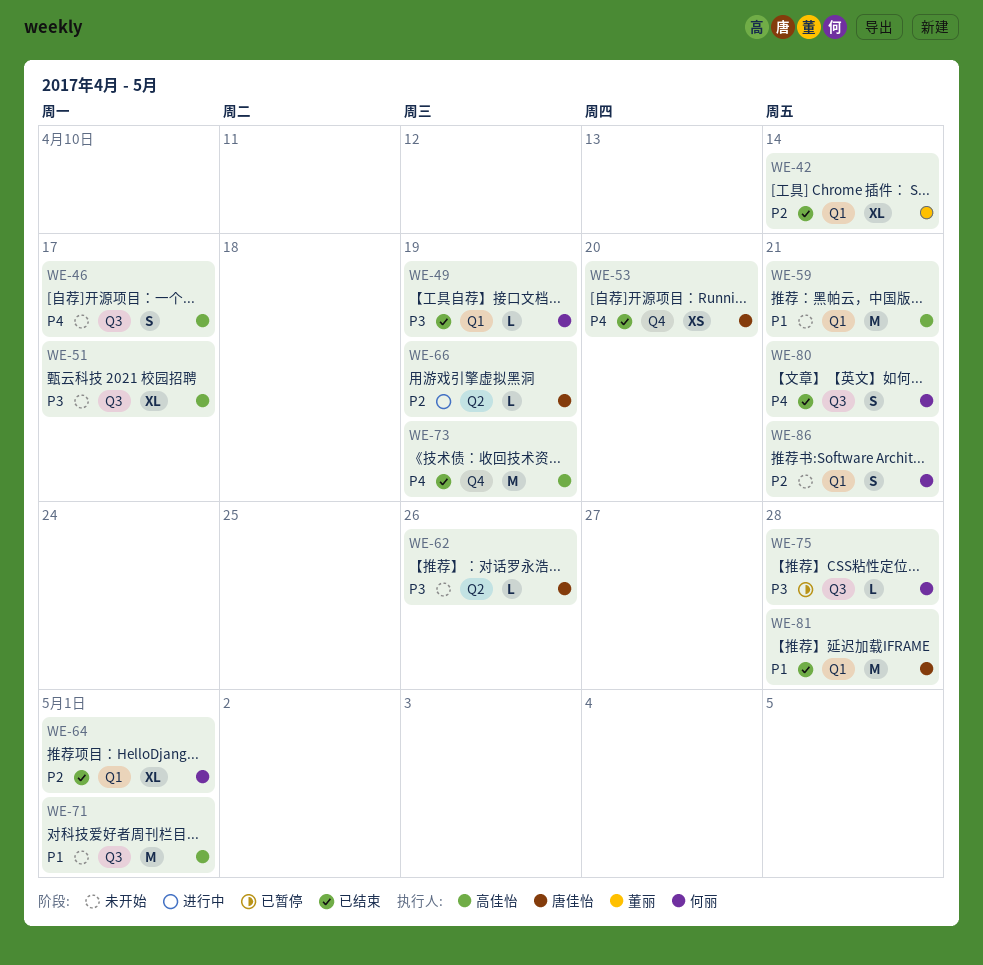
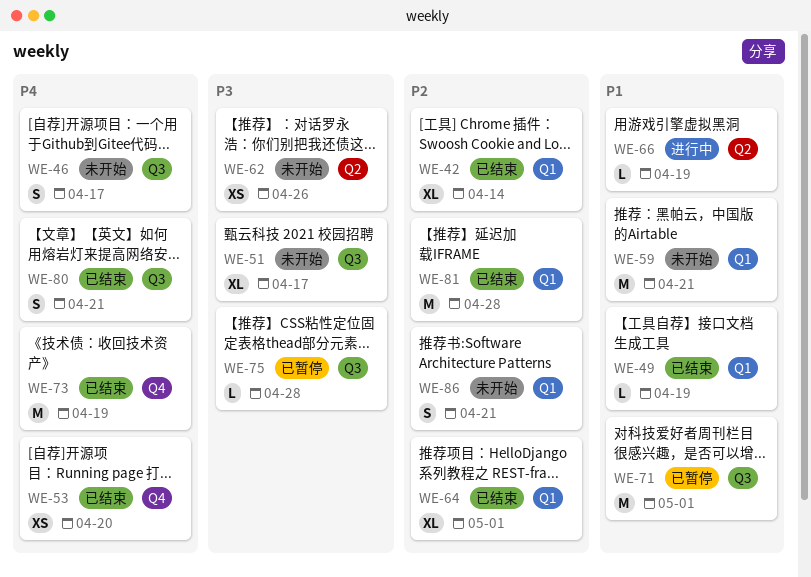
WE-49, priority: P3 -> P1
WE-62, estimate: L -> XS
WE-66, priority: P2 -> P1
WE-71, status: 未开始 -> 已暂停
WE-81, priority: P1 -> P2

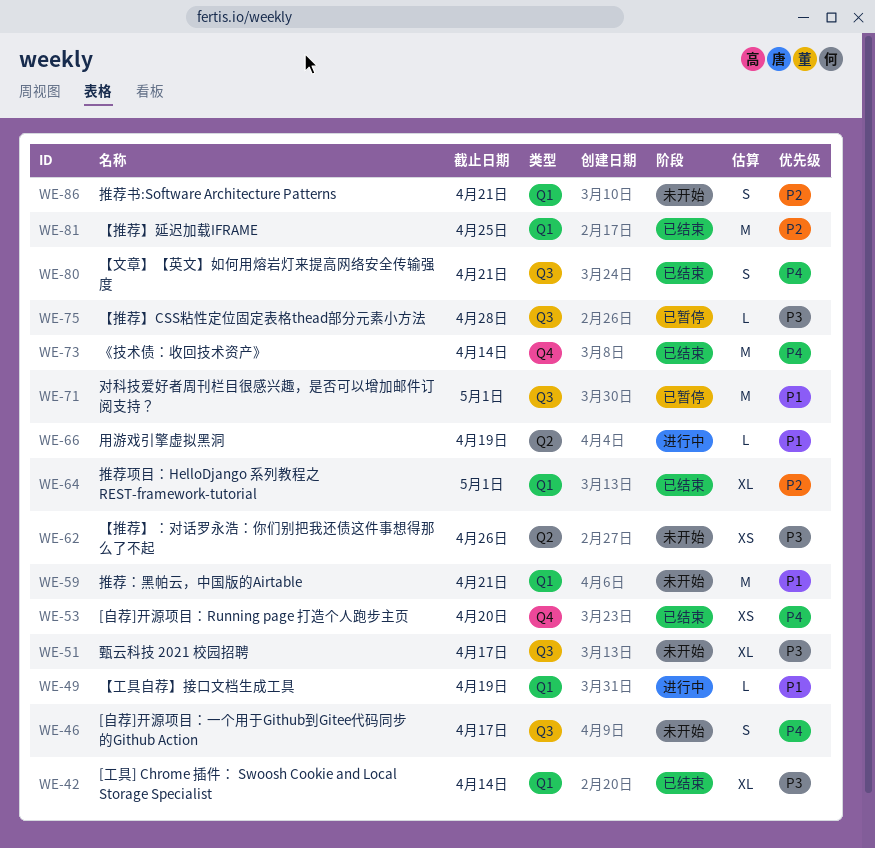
WE-42, priority: P2 -> P3
WE-49, status: 已结束 -> 进行中
WE-73, due: Apr 19 -> Apr 14
WE-81, due: Apr 28 -> Apr 25

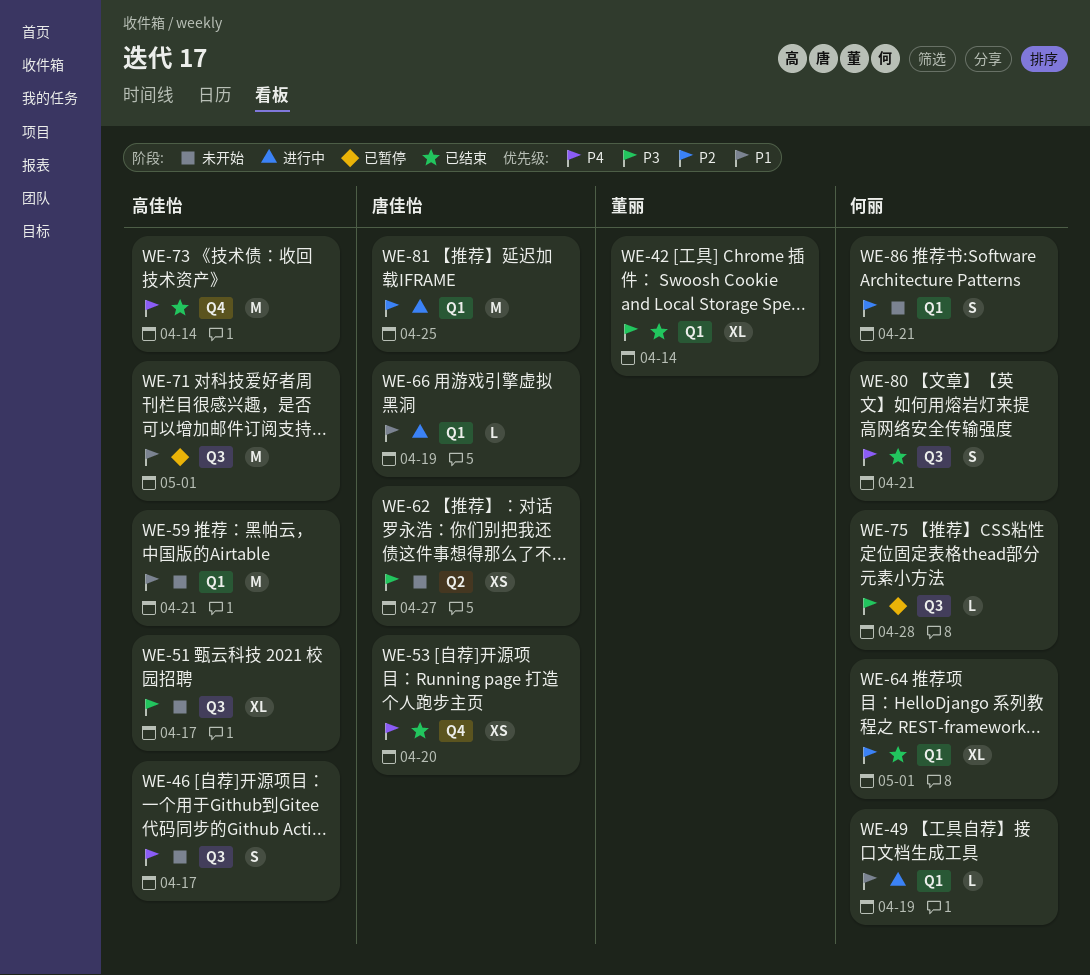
WE-62, due: Apr 26 -> Apr 27
WE-66, label: Q2 -> Q1
WE-81, status: 已结束 -> 进行中

